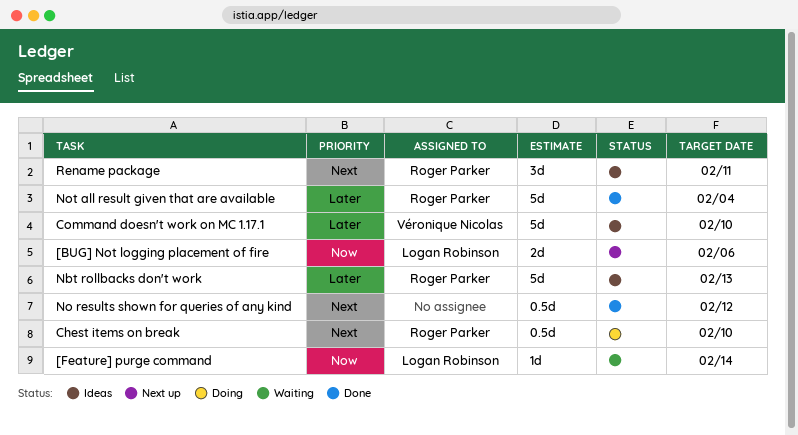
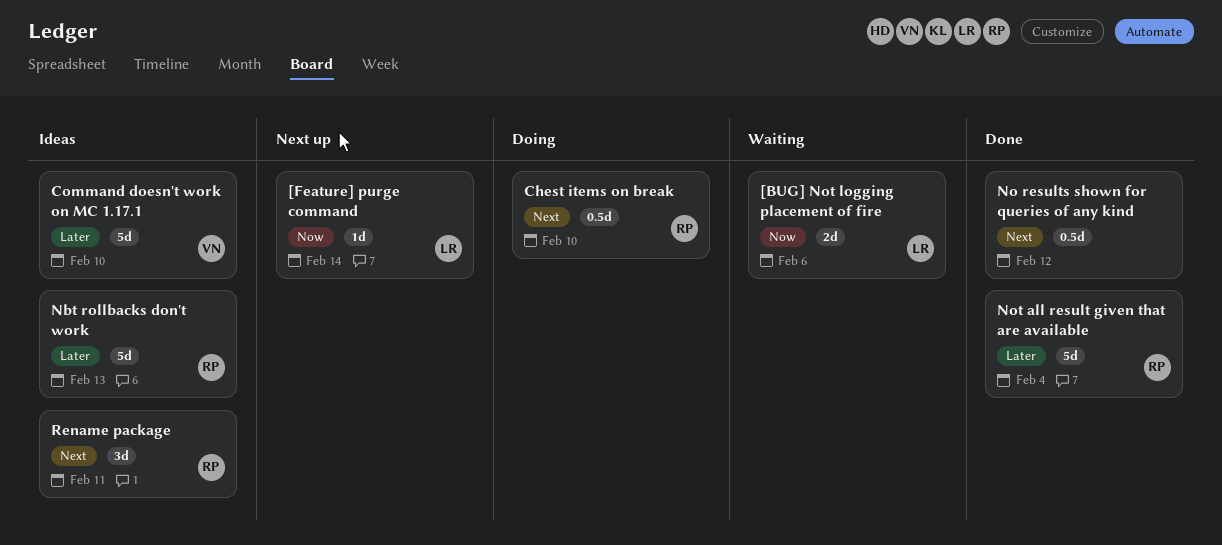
[BUG] Not logging placement of fire, status: Next up -> Waiting
[Feature] purge command, status: Waiting -> Next up

